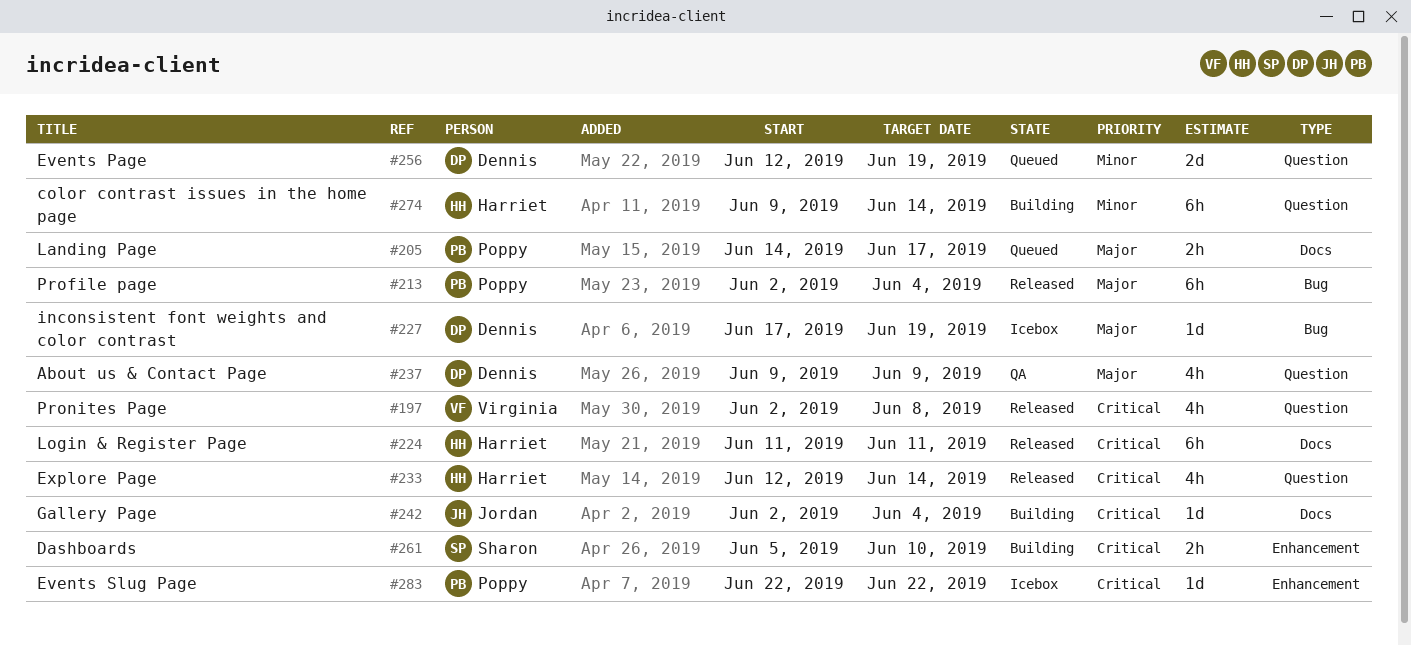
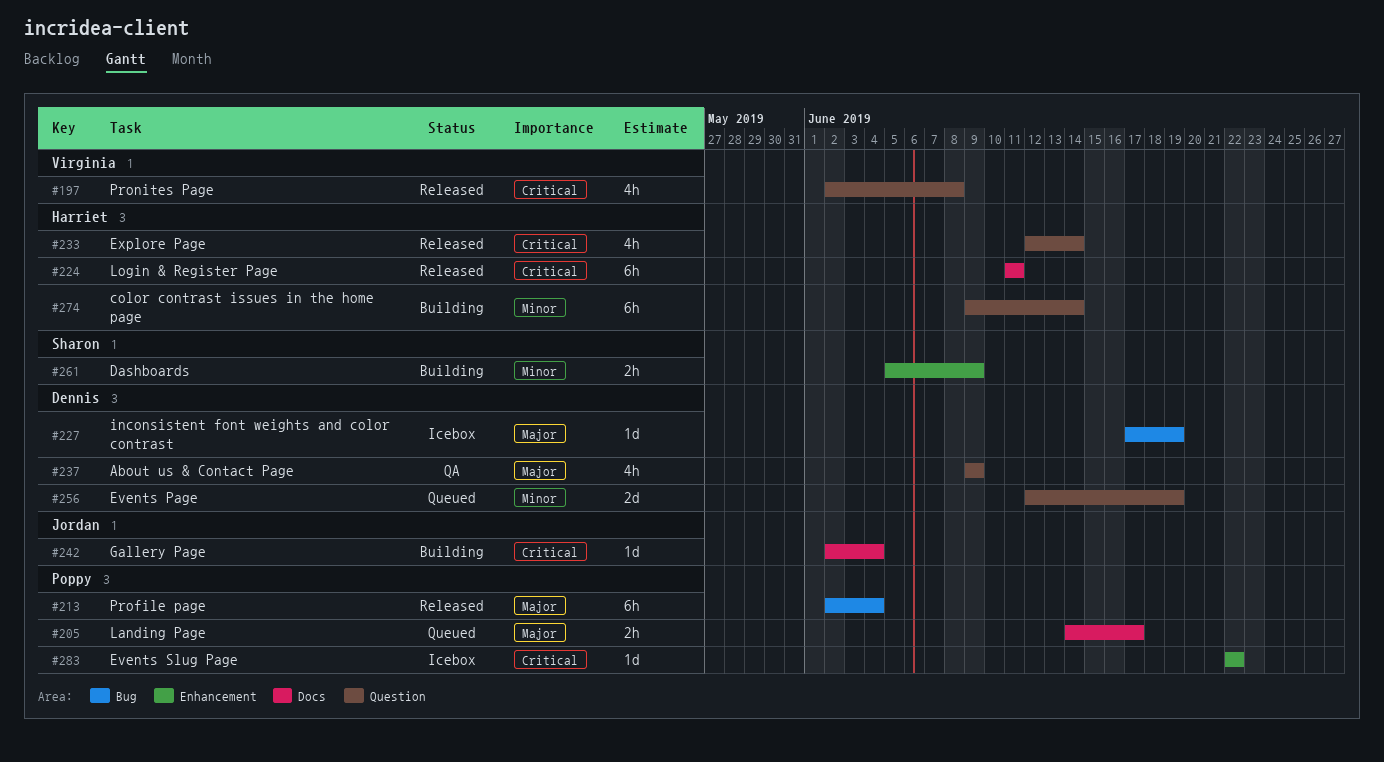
#261, priority: Critical -> Minor
#261, due: Jun 10 -> Jun 9

